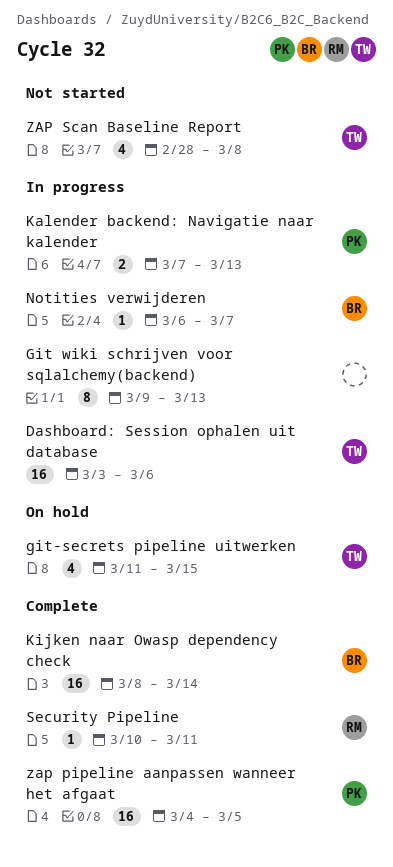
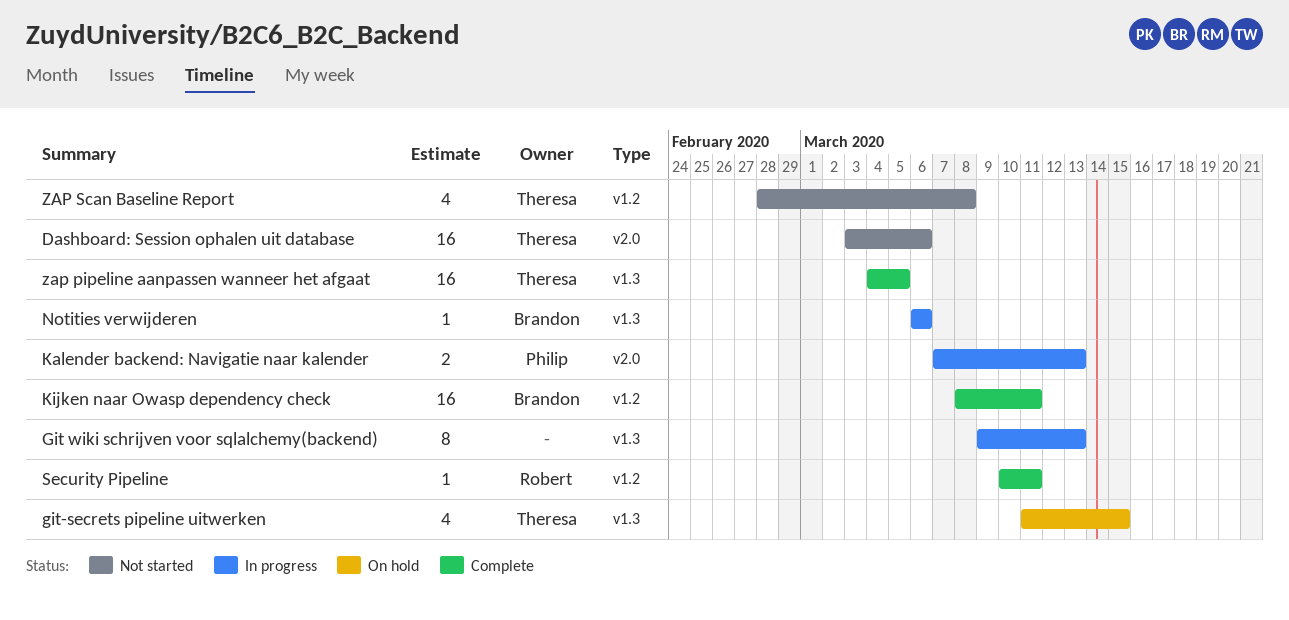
Dashboard: Session ophalen uit database, status: In progress -> Not started
Kijken naar Owasp dependency check, due: Mar 14 -> Mar 11
Notities verwijderen, due: Mar 7 -> Mar 6
zap pipeline aanpassen wanneer het afgaat, owner: Philip -> Theresa

